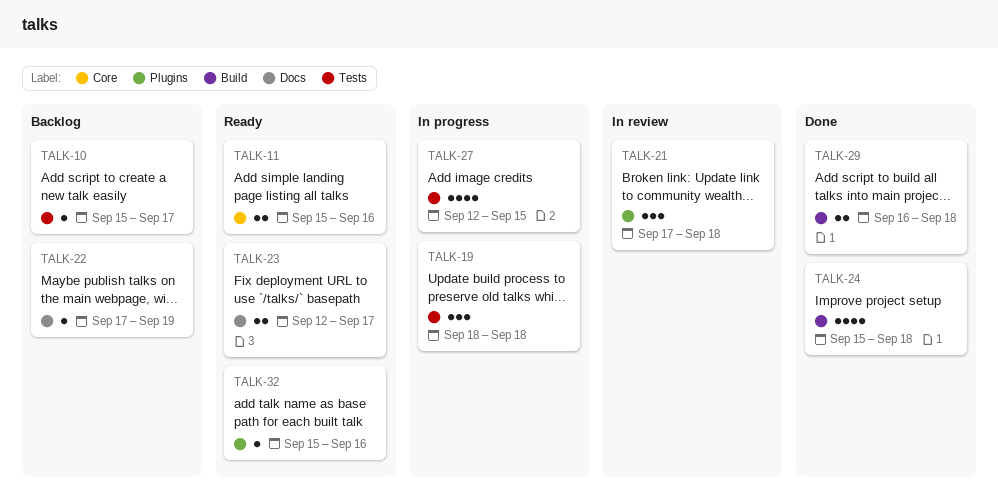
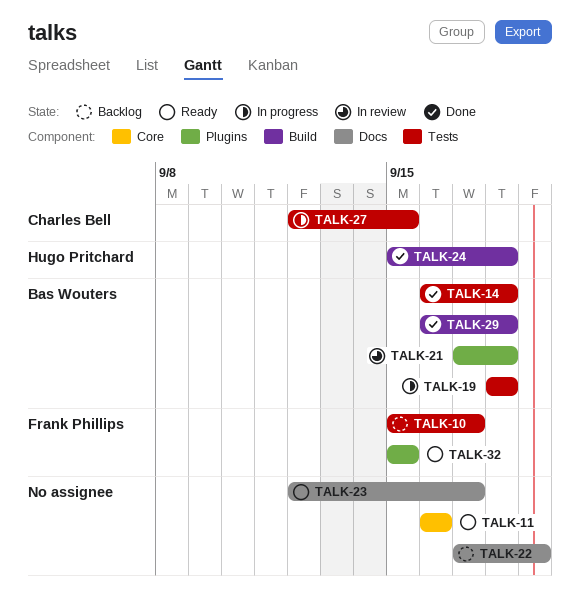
TALK-11, start: Sep 15 -> Sep 16
TALK-14: none -> present
TALK-32, due: Sep 16 -> Sep 15

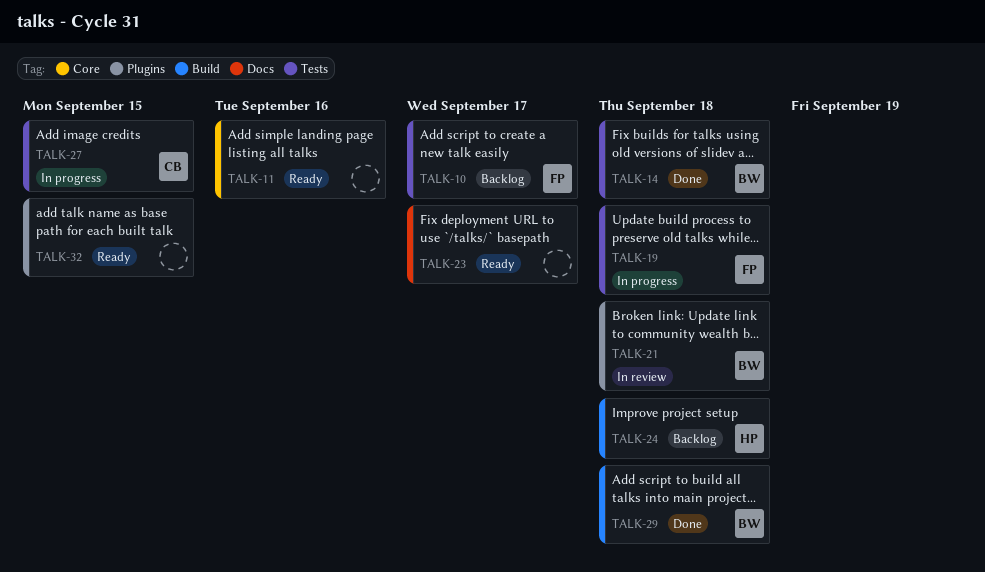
TALK-19, owner: Bas Wouters -> Frank Phillips
TALK-22: present -> none
TALK-24, status: Done -> Backlog
TALK-32, owner: Frank Phillips -> none

